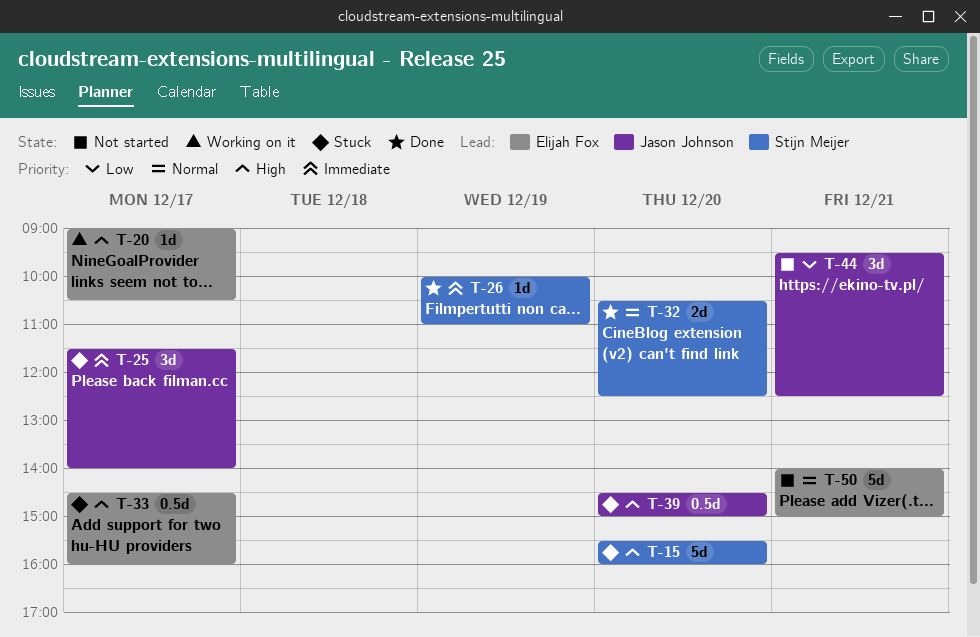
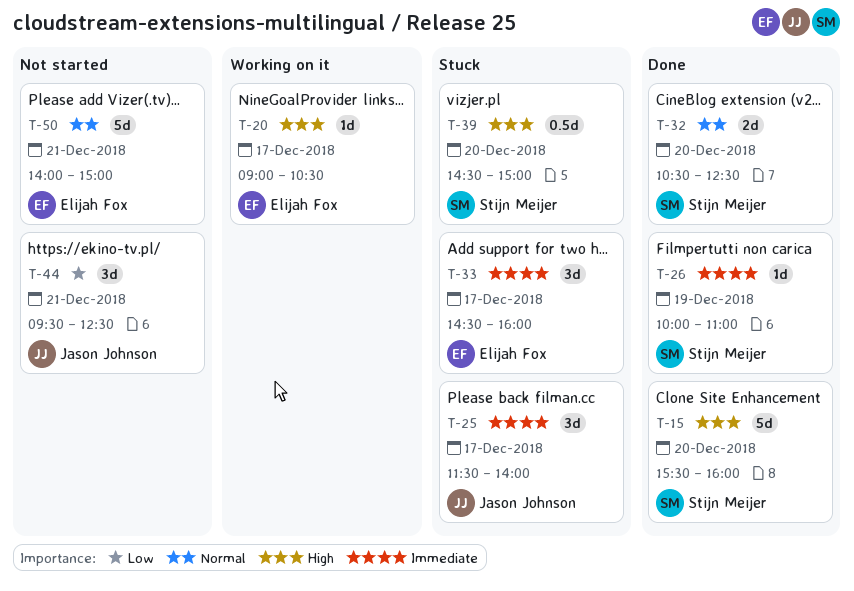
T-15, status: Stuck -> Done
T-33, priority: High -> Immediate
T-33, estimate: 0.5d -> 3d
T-39, owner: Jason Johnson -> Stijn Meijer

